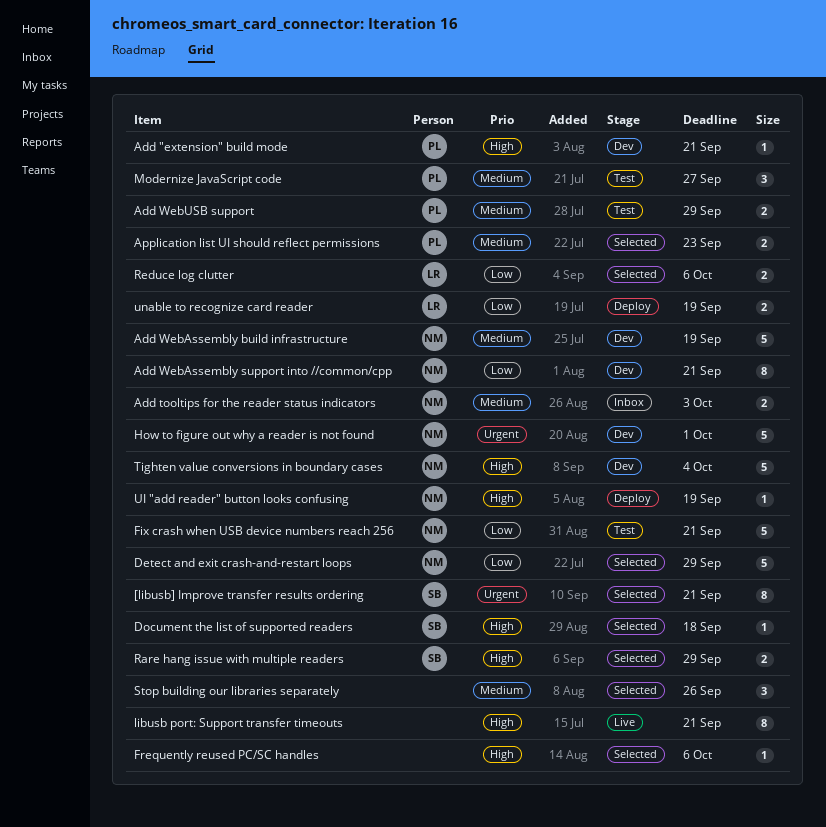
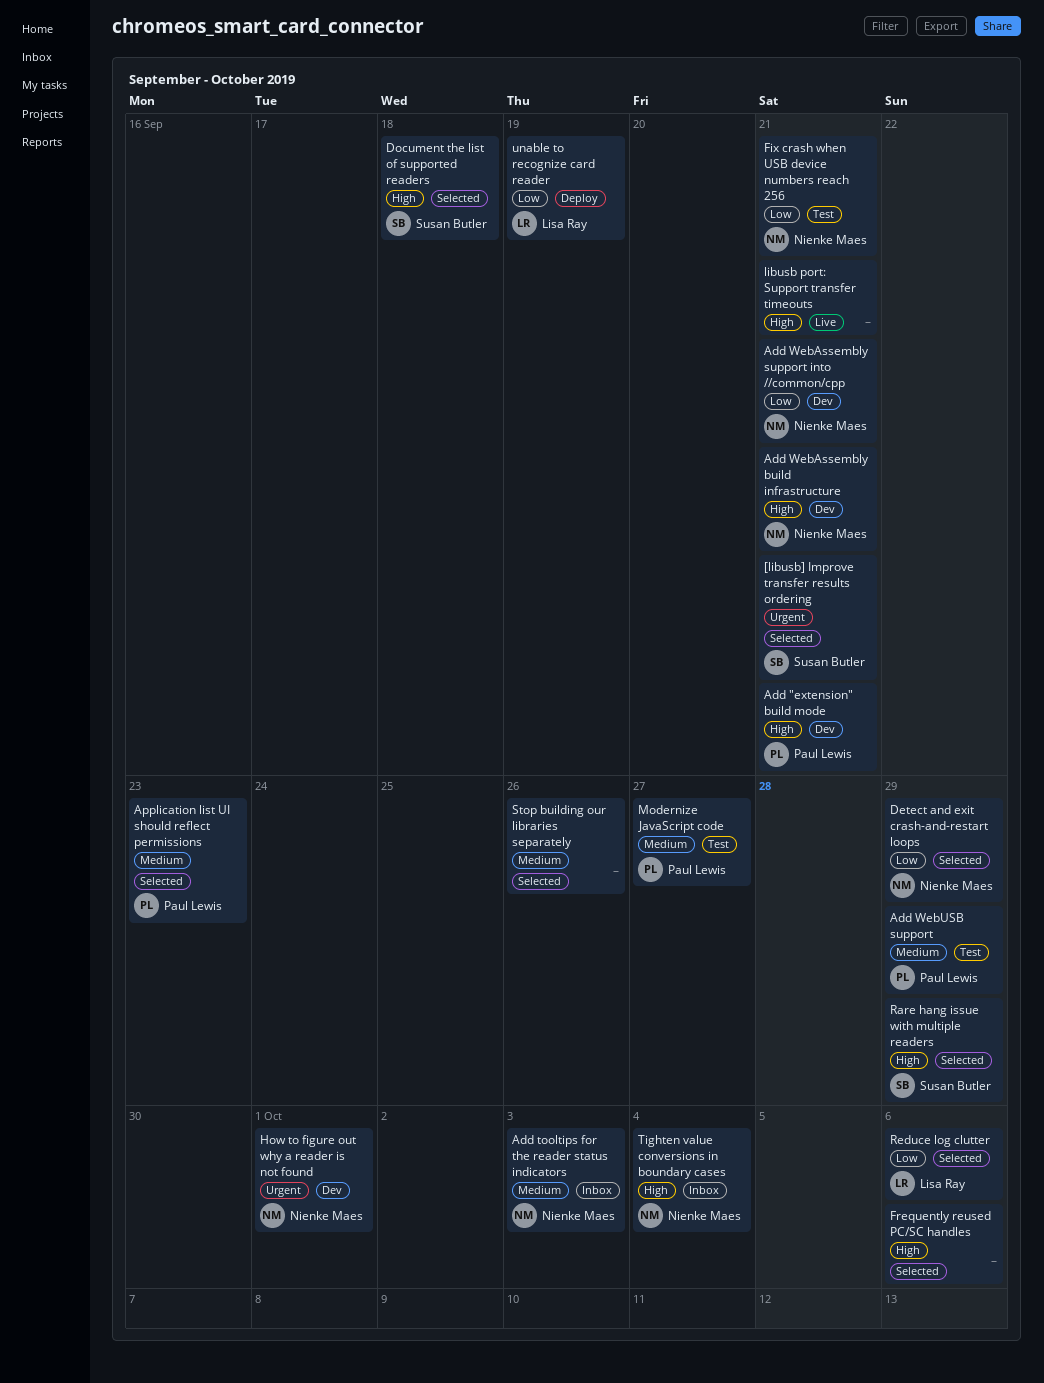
Add WebAssembly build infrastructure, priority: Medium -> High
Add WebAssembly build infrastructure, due: Sep 19 -> Sep 21
Tighten value conversions in boundary cases, status: Dev -> Inbox
UI "add reader" button looks confusing: present -> none

